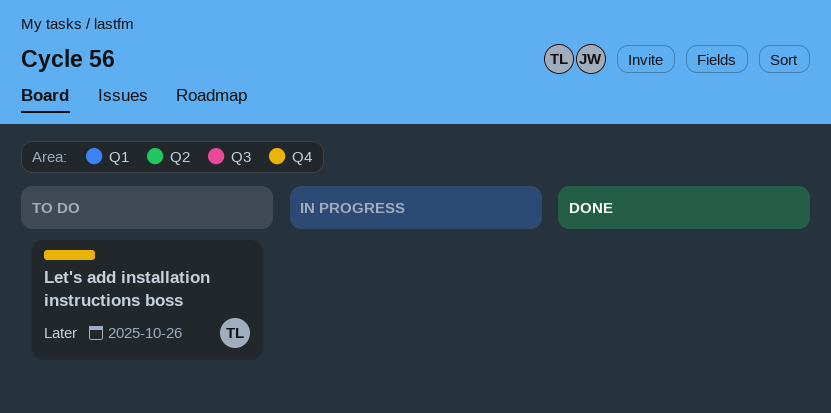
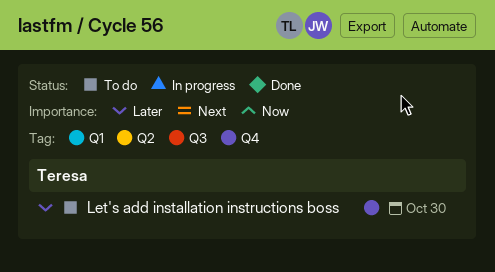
Let's add installation instructions boss, due: Oct 26 -> Oct 30

